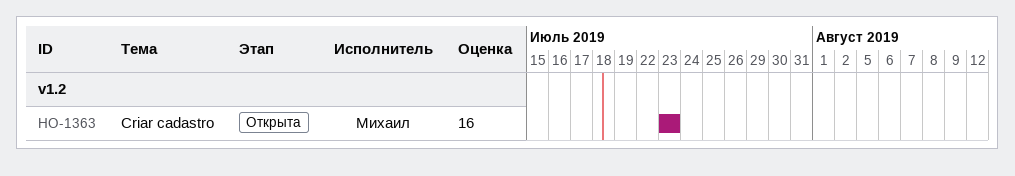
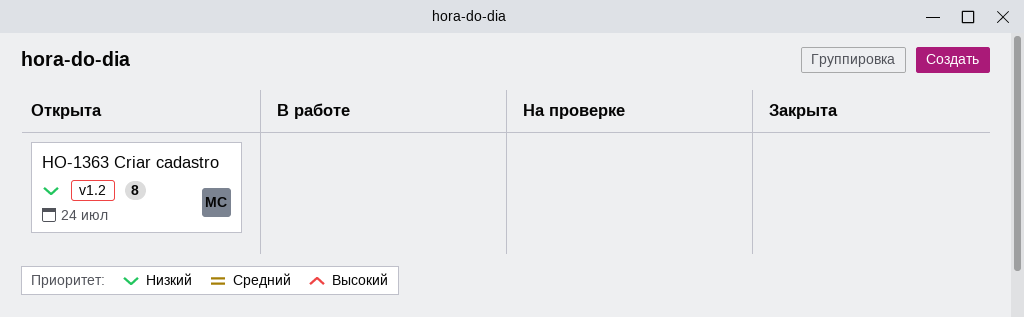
HO-1363, estimate: 16 -> 8
HO-1363, due: Jul 23 -> Jul 24

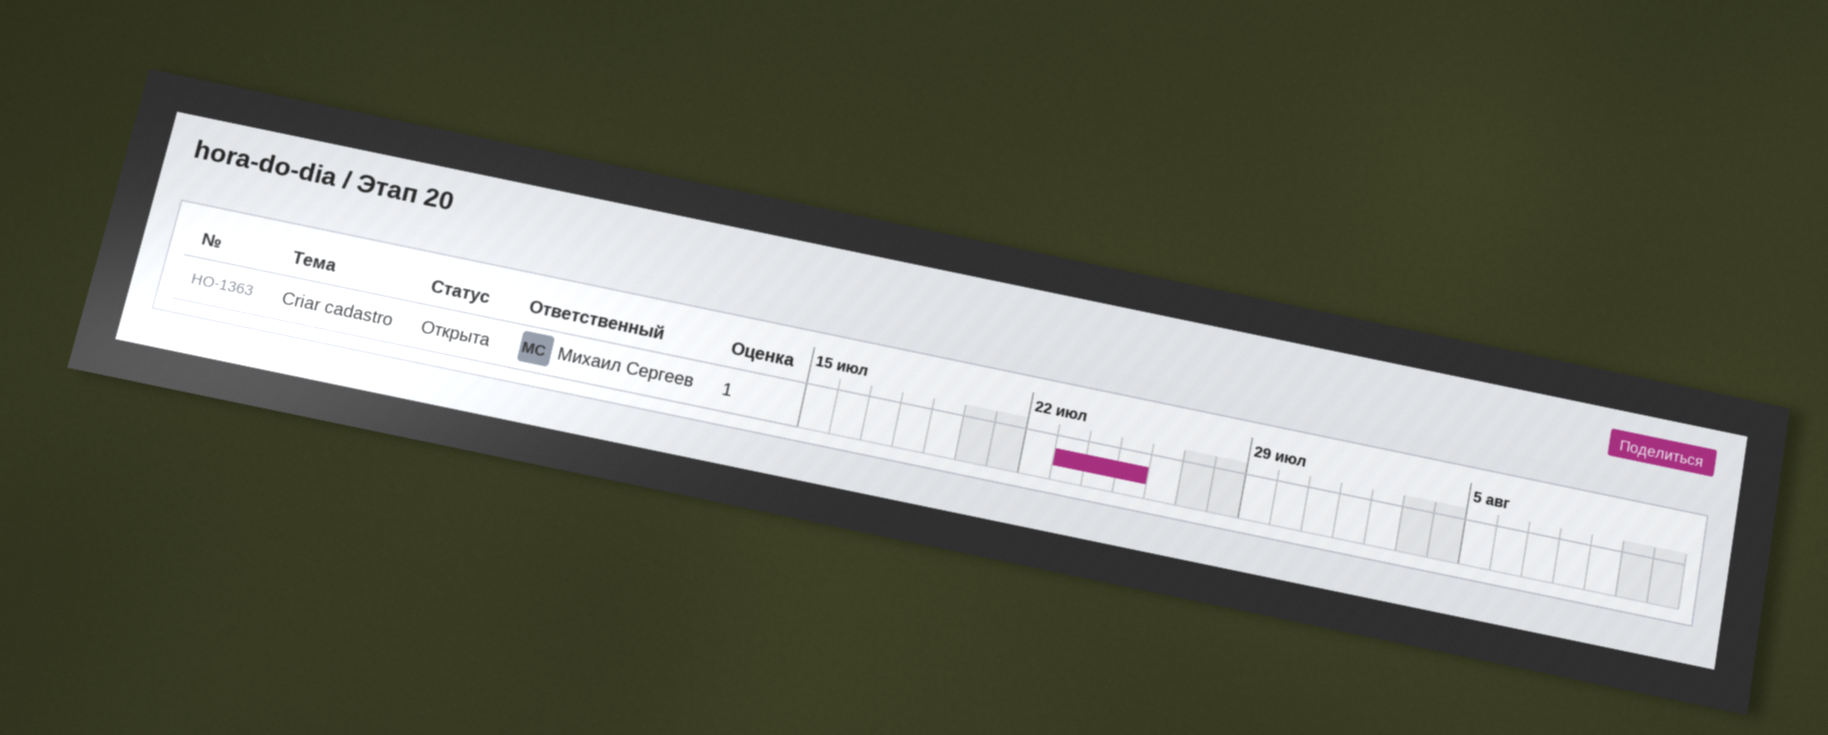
HO-1363, estimate: 8 -> 1
HO-1363, due: Jul 24 -> Jul 25

